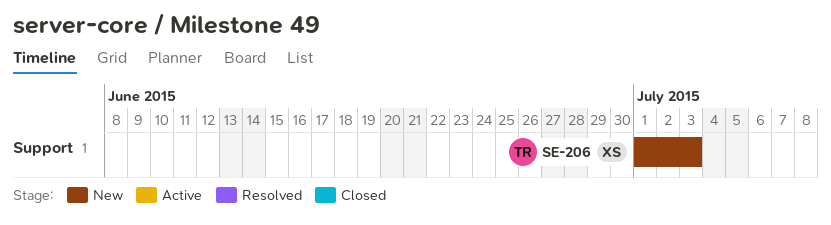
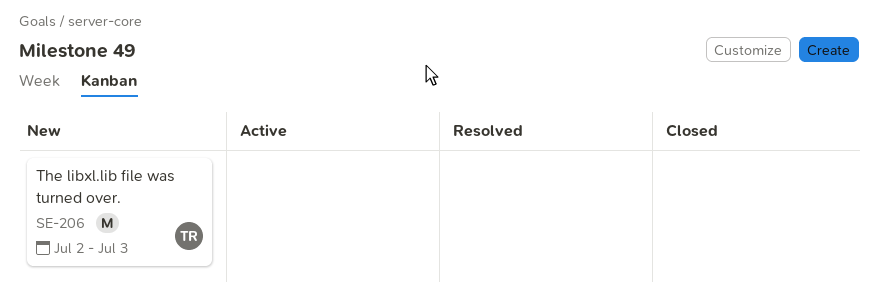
SE-206, estimate: XS -> M
SE-206, start: Jul 1 -> Jul 2

